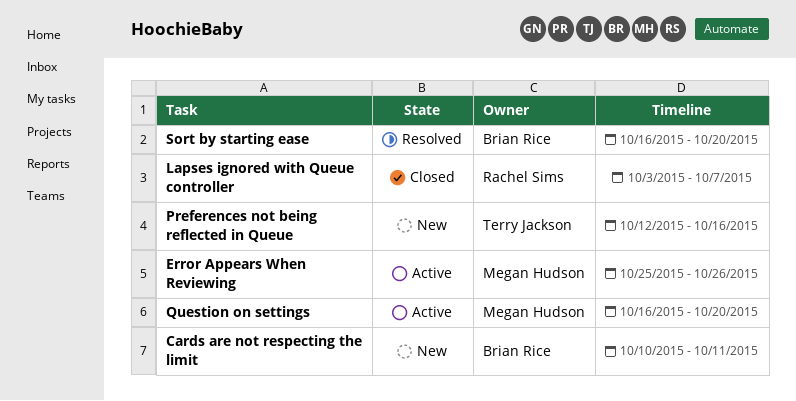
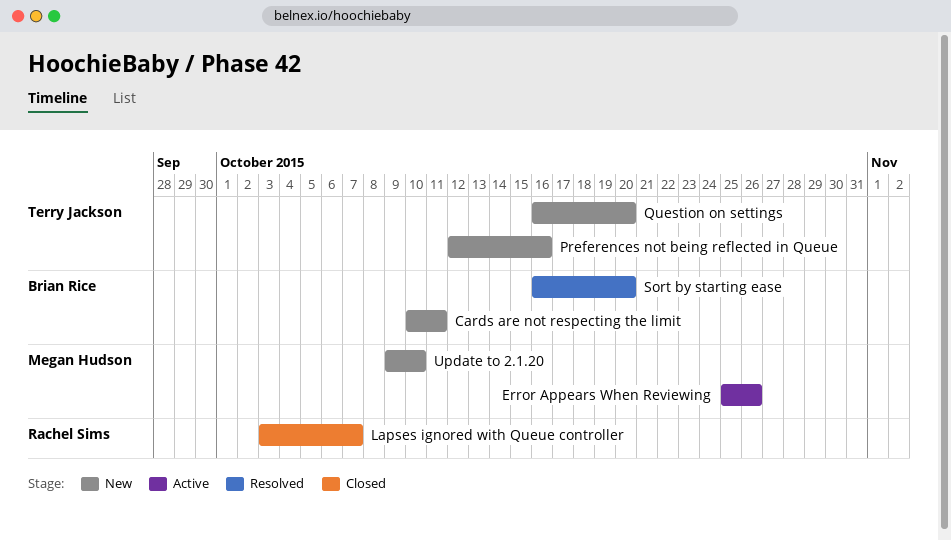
Question on settings, status: Active -> New
Question on settings, owner: Megan Hudson -> Terry Jackson
Update to 2.1.20: none -> present

